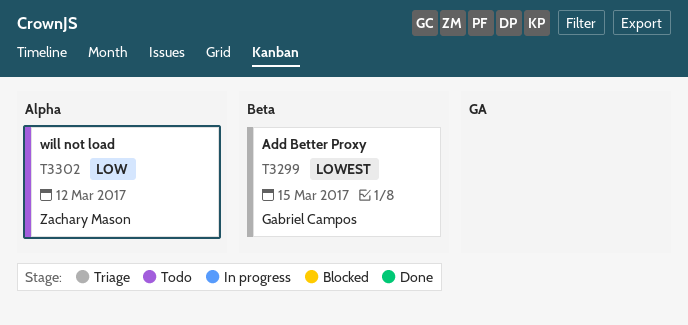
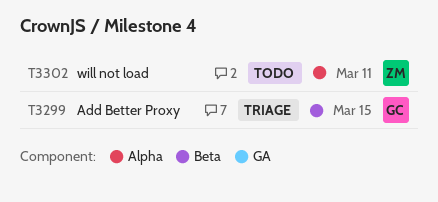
T3302, due: Mar 12 -> Mar 11

